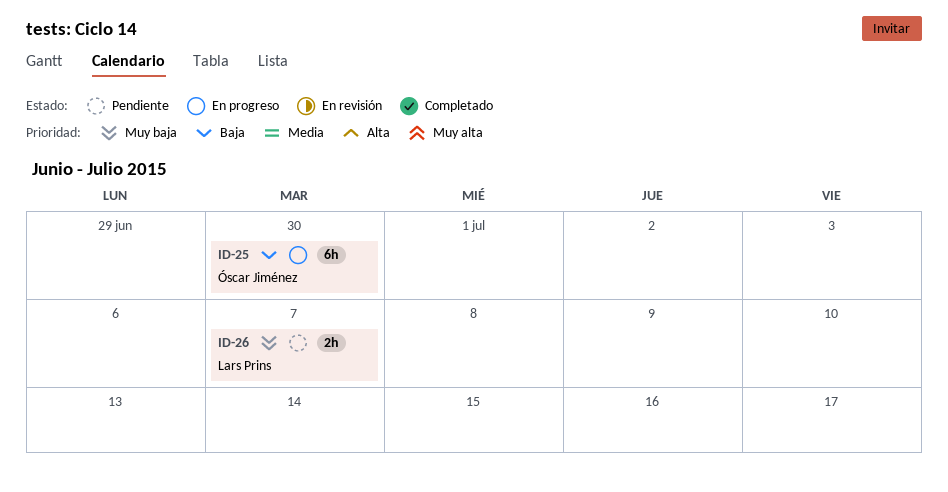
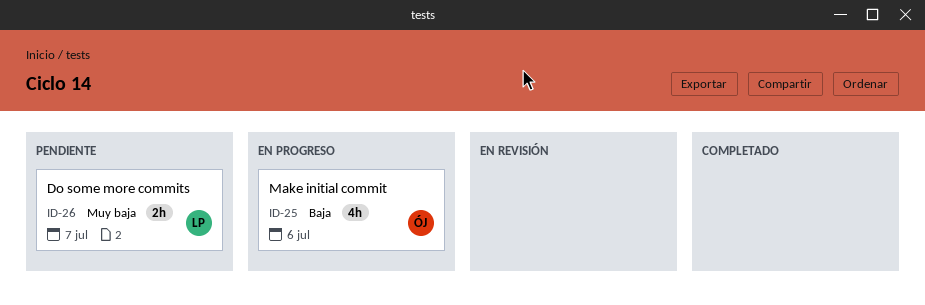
ID-25, estimate: 6h -> 4h
ID-25, due: Jun 30 -> Jul 6

